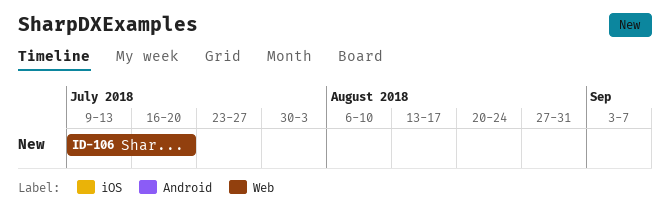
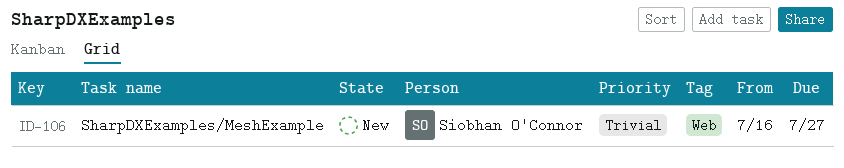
ID-106, start: Jul 9 -> Jul 16
ID-106, due: Jul 20 -> Jul 27

